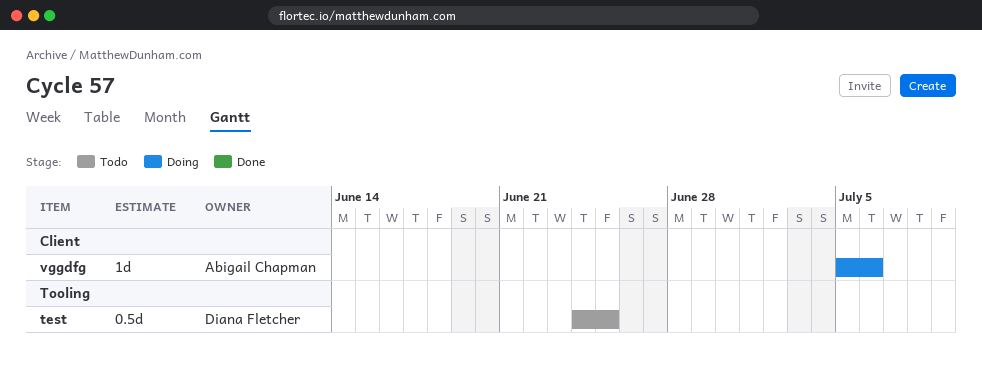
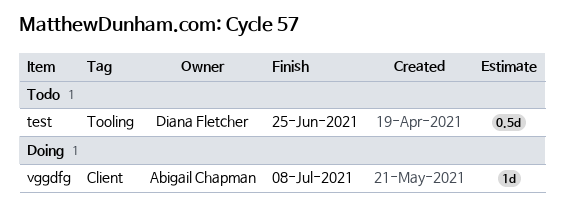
vggdfg, due: Jul 6 -> Jul 8

